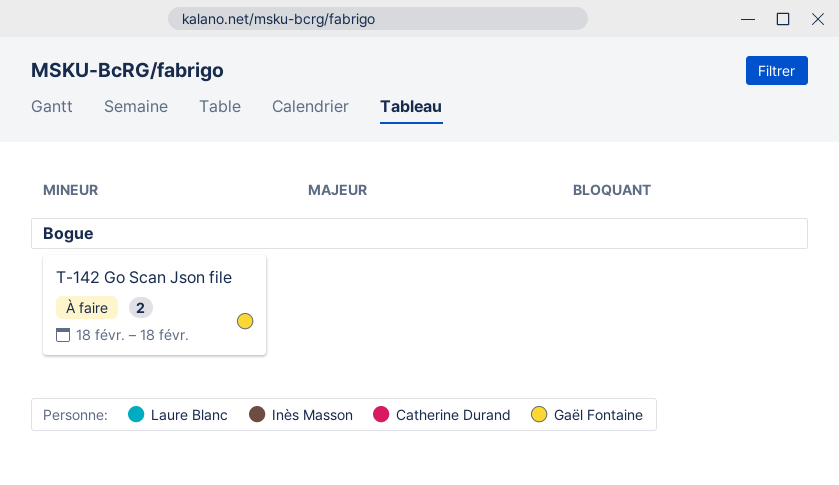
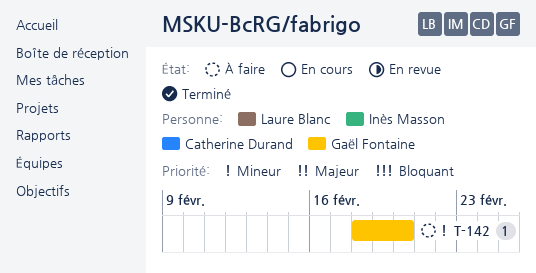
T-142, estimate: 2 -> 1
T-142, due: Feb 18 -> Feb 20

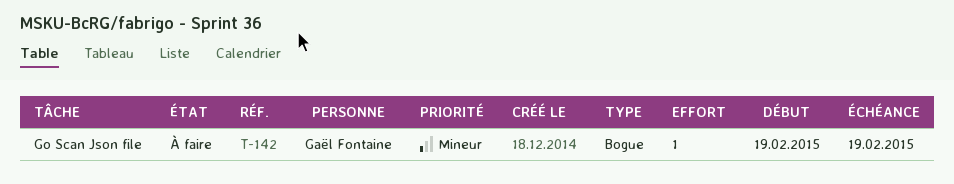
T-142, start: Feb 18 -> Feb 19
T-142, due: Feb 20 -> Feb 19

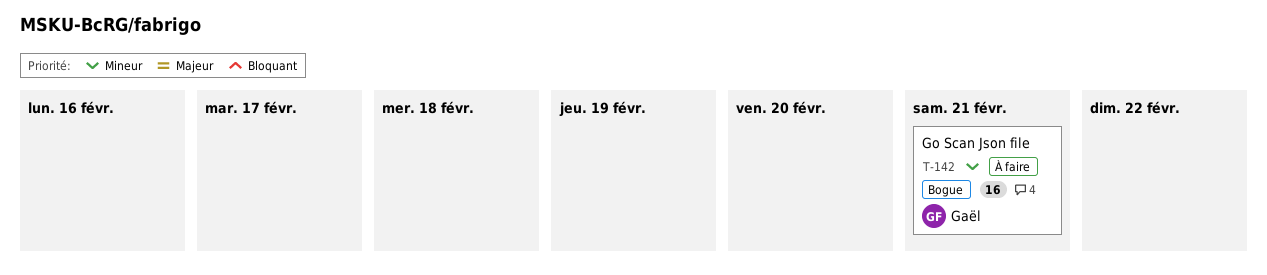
T-142, estimate: 1 -> 16
T-142, due: Feb 19 -> Feb 21

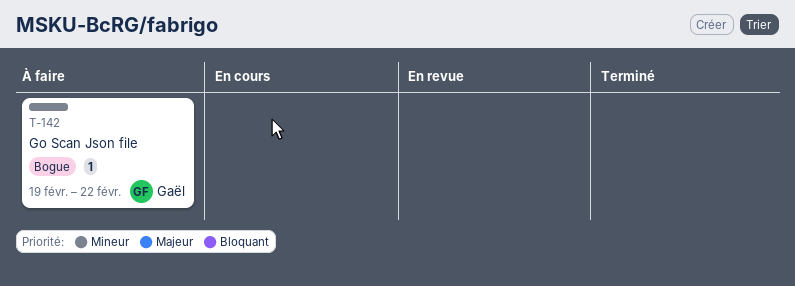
T-142, estimate: 16 -> 1
T-142, due: Feb 21 -> Feb 22

